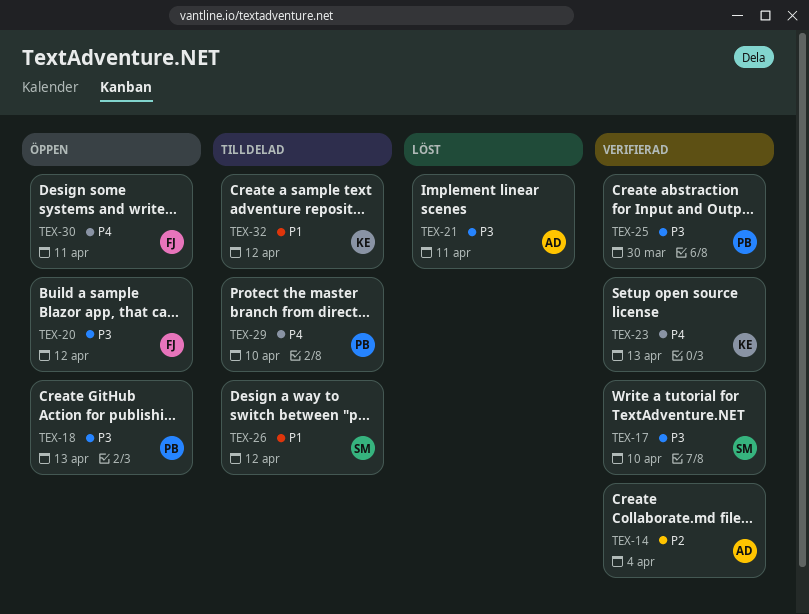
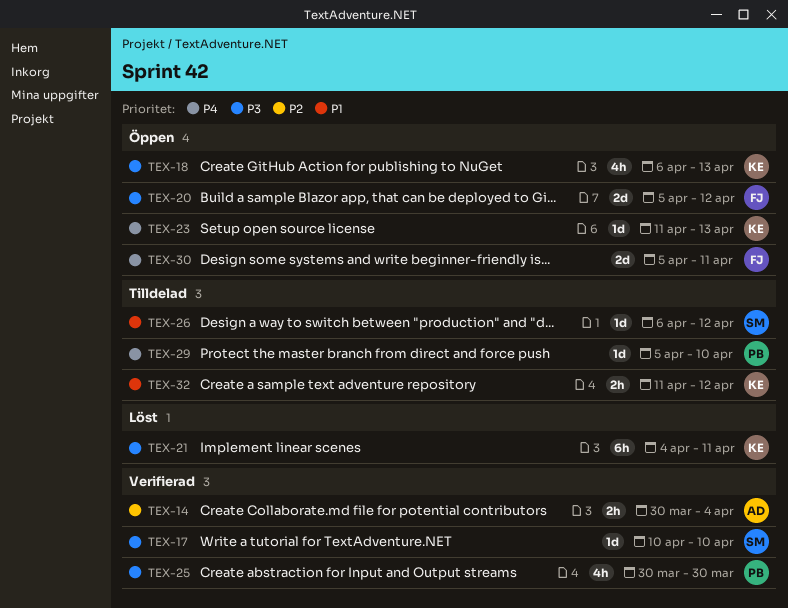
TEX-18, owner: PB -> KE
TEX-21, owner: AD -> KE
TEX-23, status: Verifierad -> Öppen

